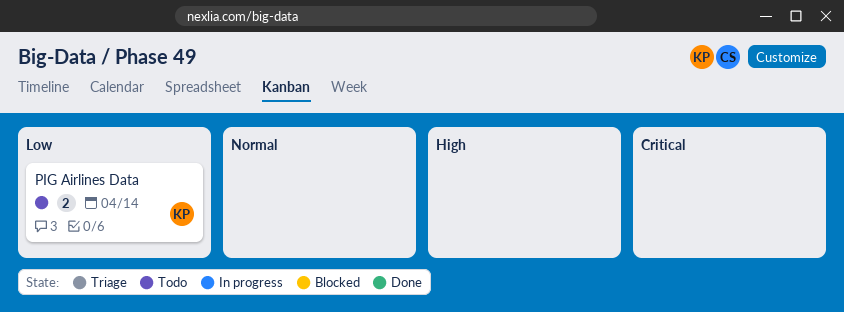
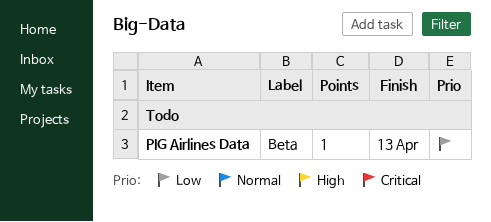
PIG Airlines Data, estimate: 2 -> 1
PIG Airlines Data, due: Apr 14 -> Apr 13

